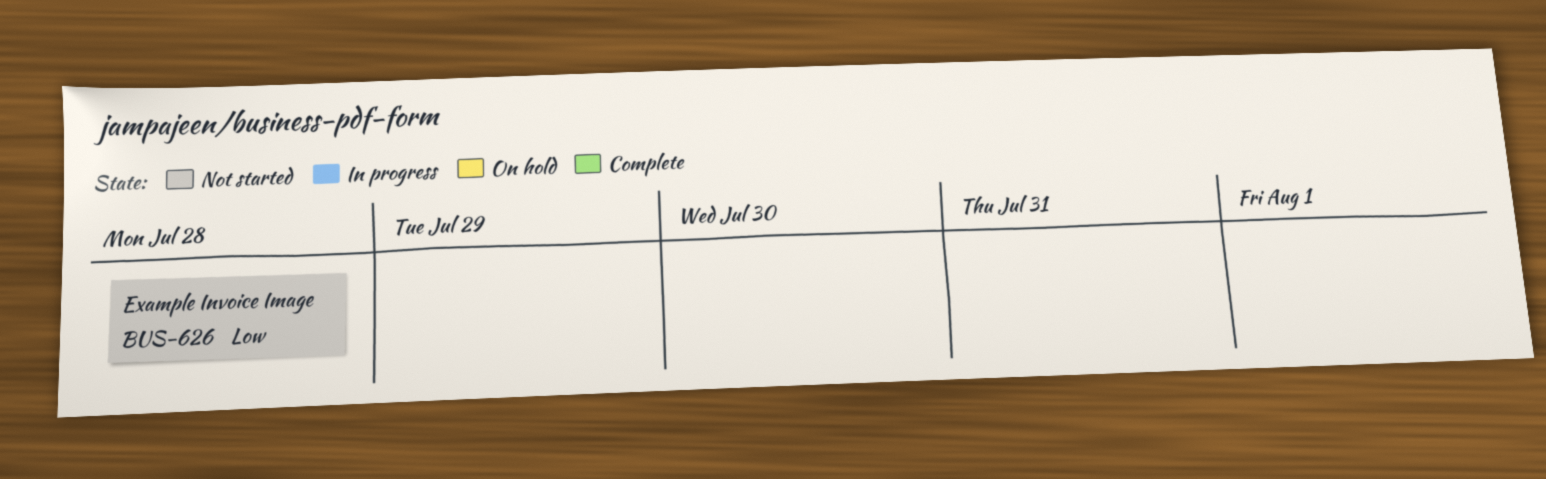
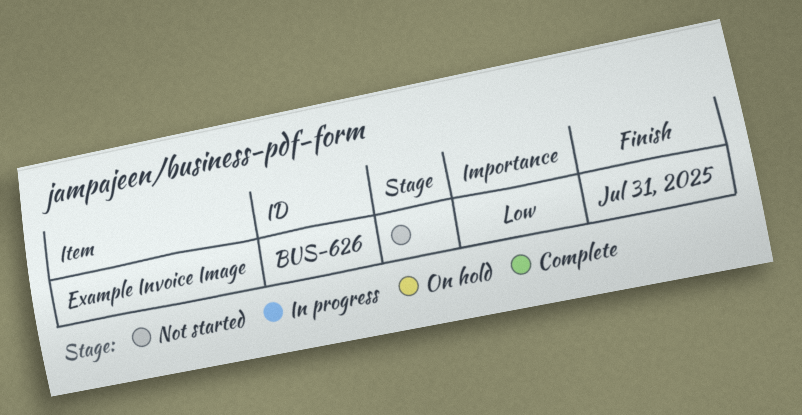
BUS-626, due: Jul 28 -> Jul 31

